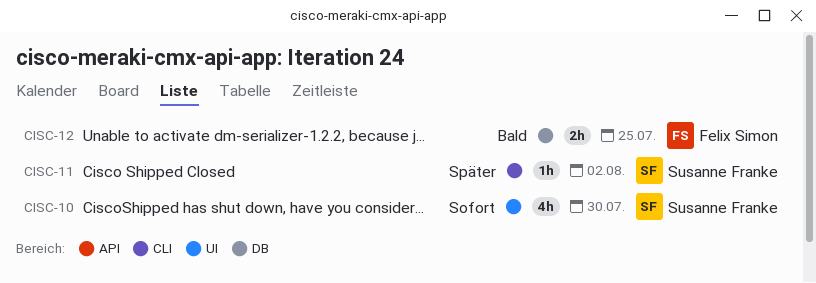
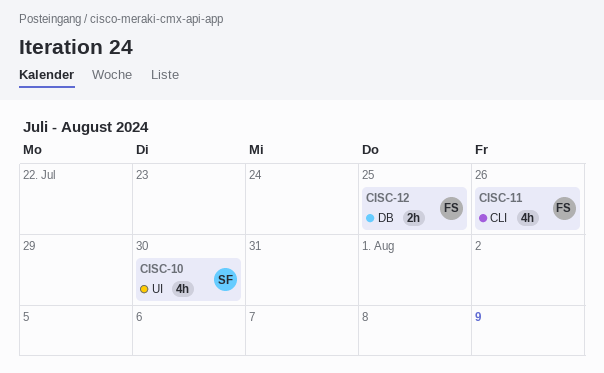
CISC-11, owner: Susanne Franke -> Felix Simon
CISC-11, estimate: 1h -> 4h
CISC-11, due: Aug 2 -> Jul 26

